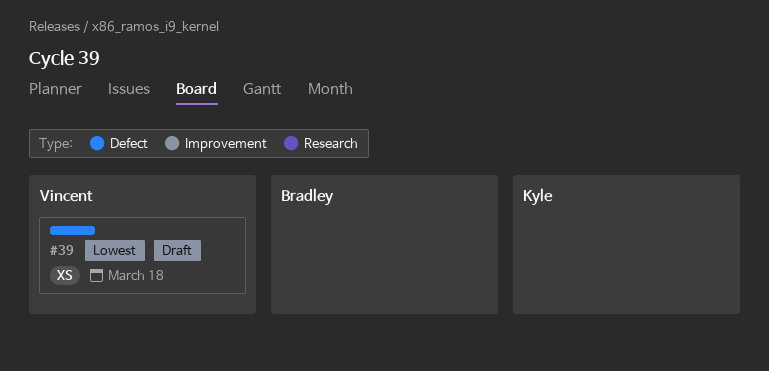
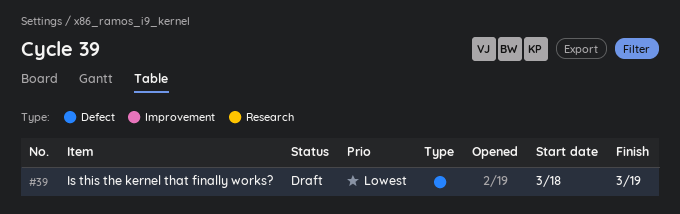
#39, due: Mar 18 -> Mar 19

